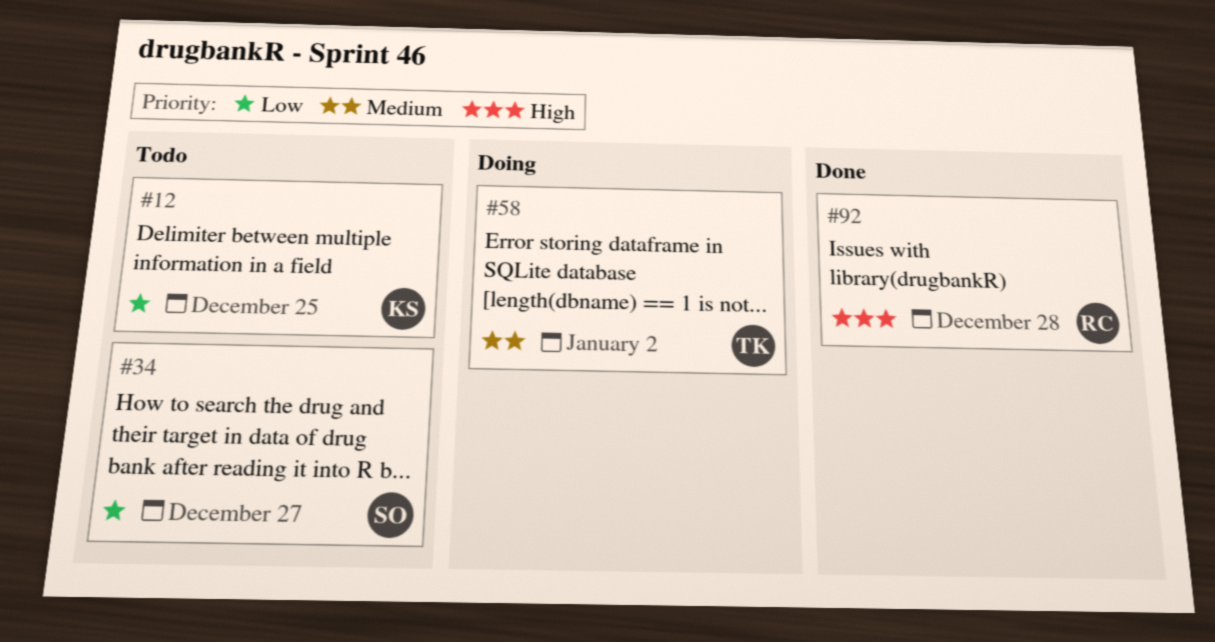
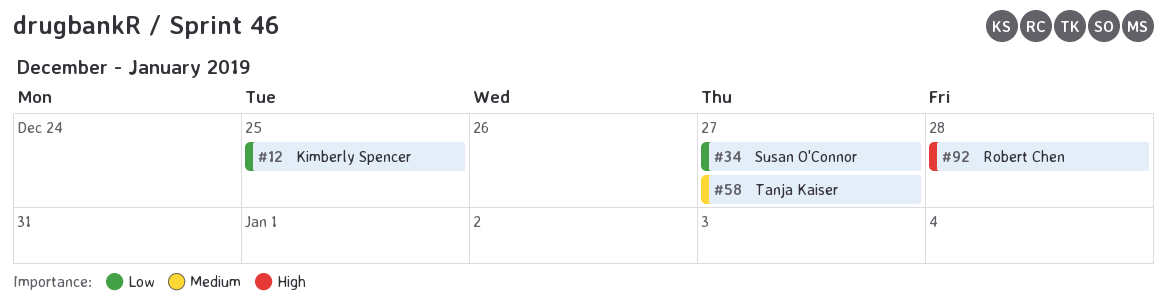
#58, due: Jan 2 -> Dec 27

